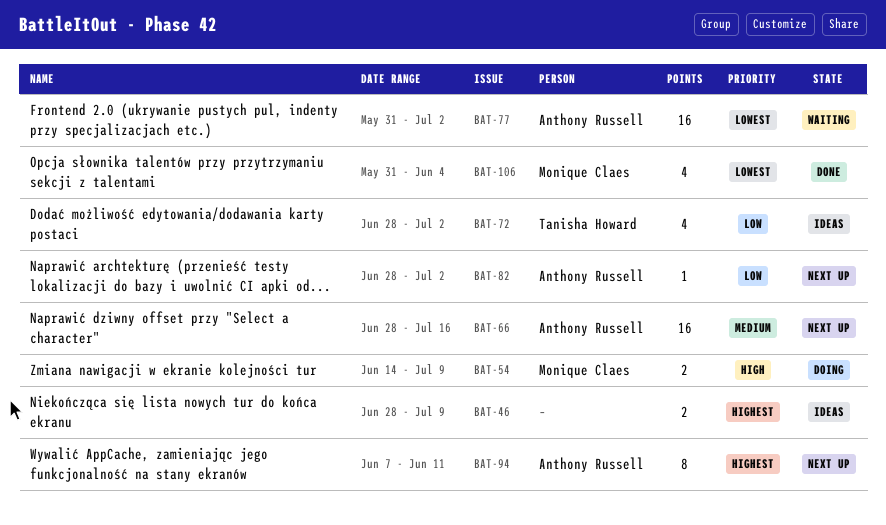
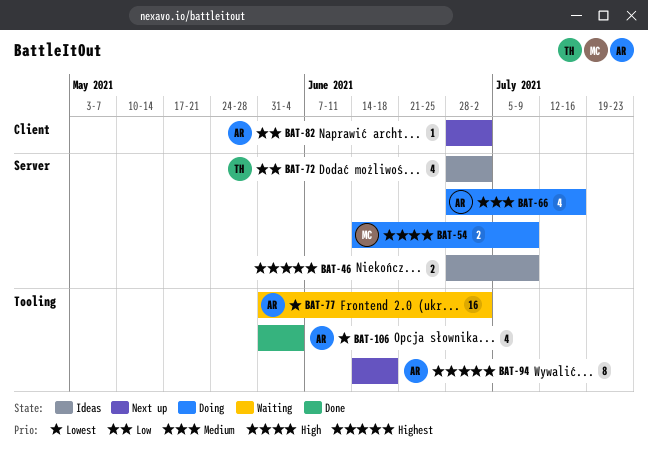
BAT-66, status: Next up -> Doing
BAT-66, estimate: 16 -> 4
BAT-94, start: Jun 7 -> Jun 14
BAT-94, due: Jun 11 -> Jun 18
BAT-106, owner: Monique Claes -> Anthony Russell

